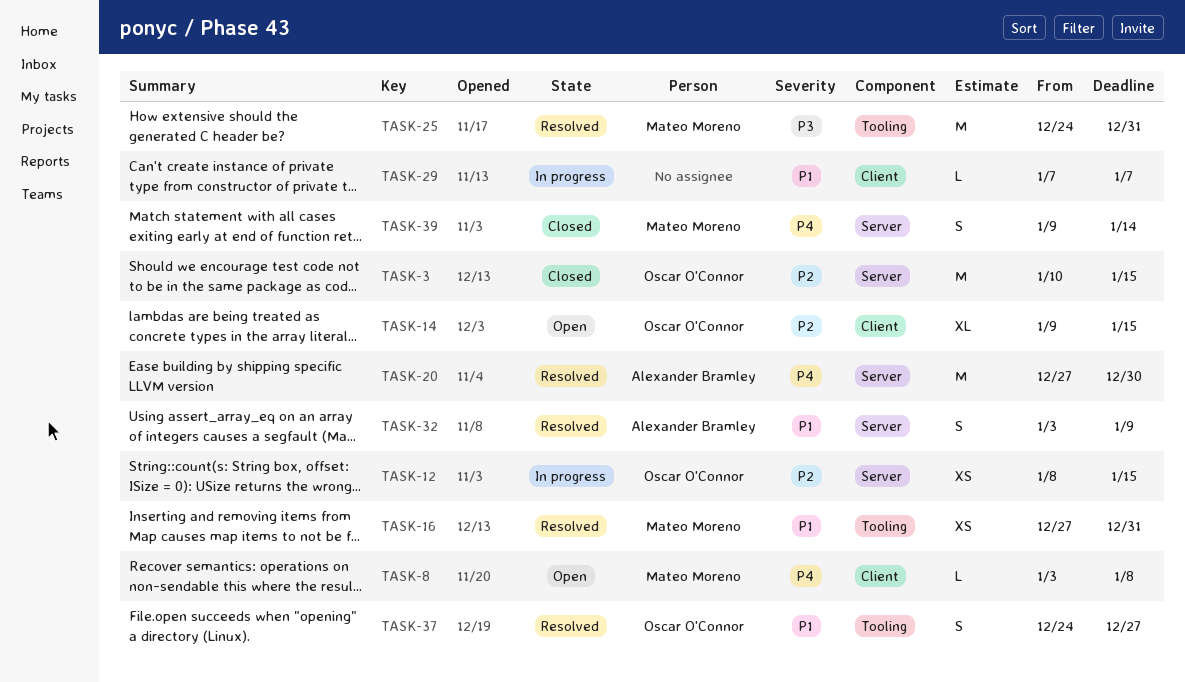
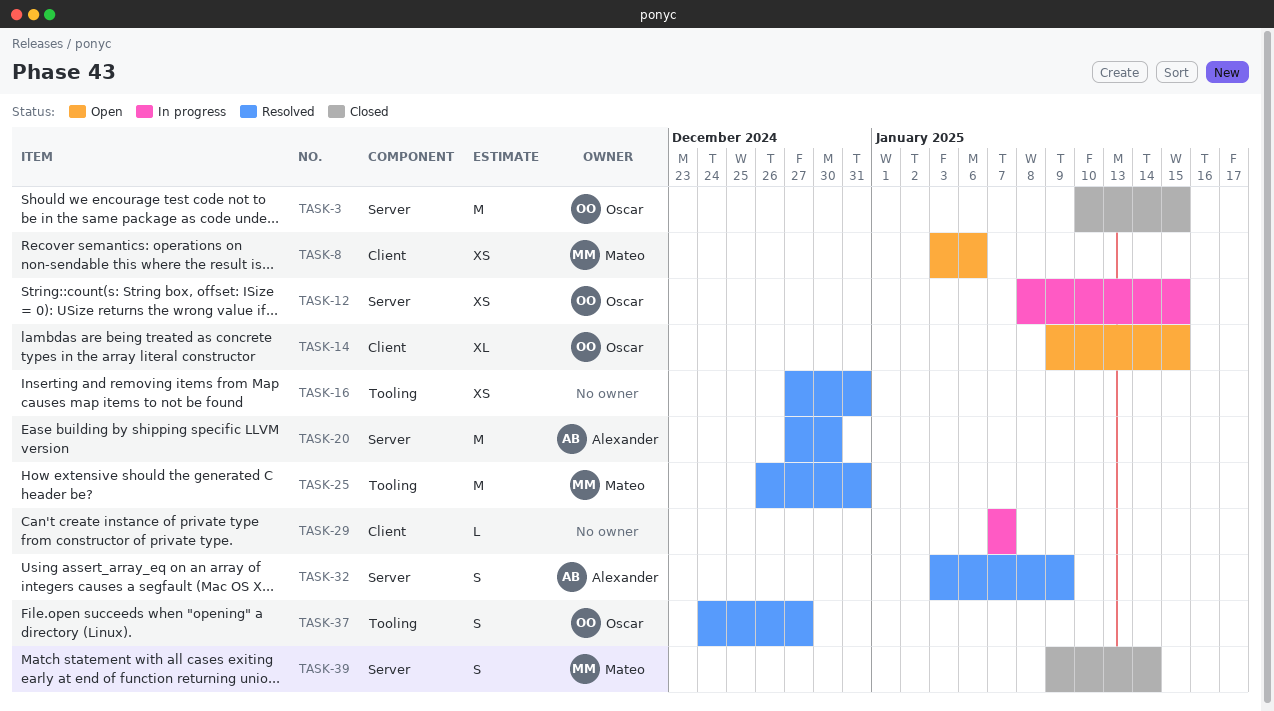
TASK-8, estimate: L -> XS
TASK-8, due: Jan 8 -> Jan 6
TASK-16, owner: Mateo Moreno -> none
TASK-25, start: Dec 24 -> Dec 26

